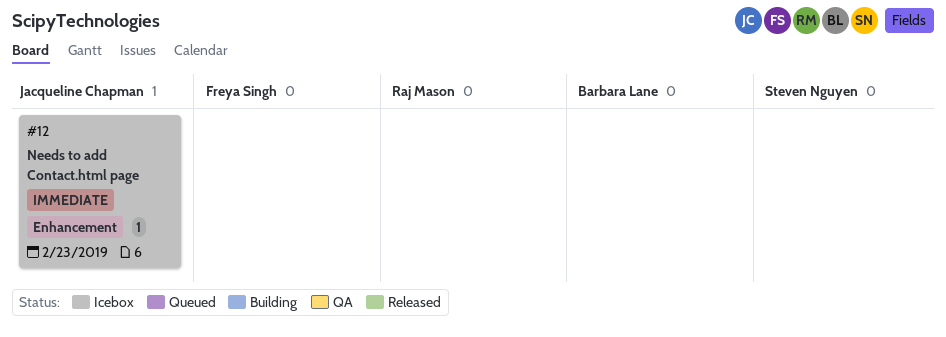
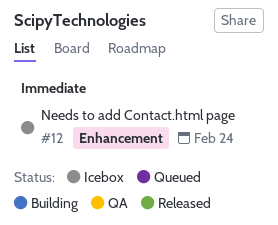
#12, due: Feb 23 -> Feb 24

